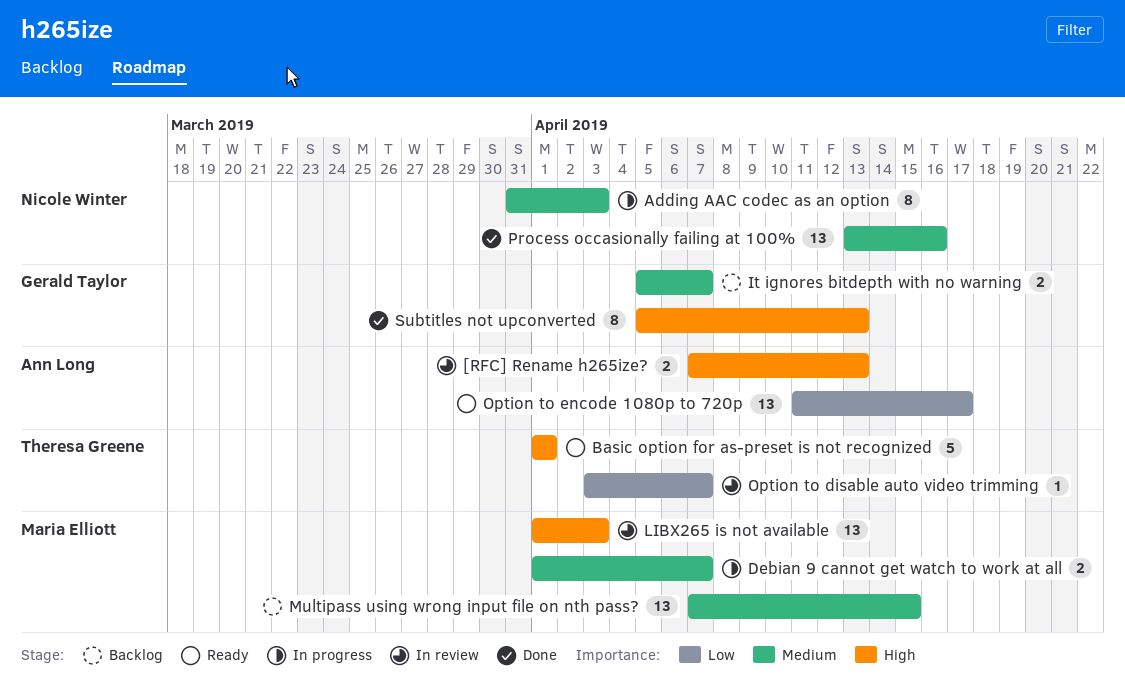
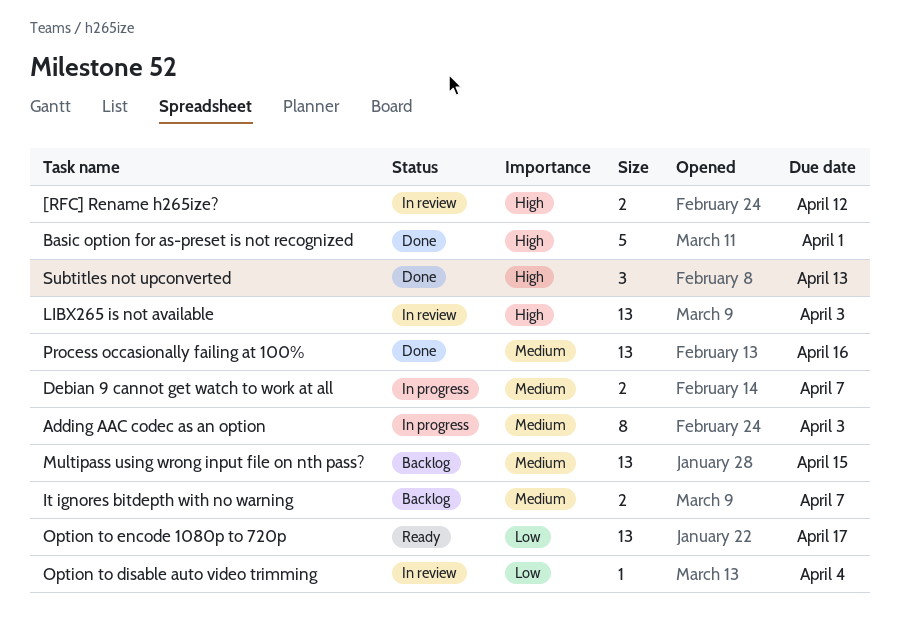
[RFC] Rename h265ize?, due: Apr 13 -> Apr 12
Basic option for as-preset is not recognized, status: Ready -> Done
Option to disable auto video trimming, due: Apr 7 -> Apr 4
Subtitles not upconverted, estimate: 8 -> 3

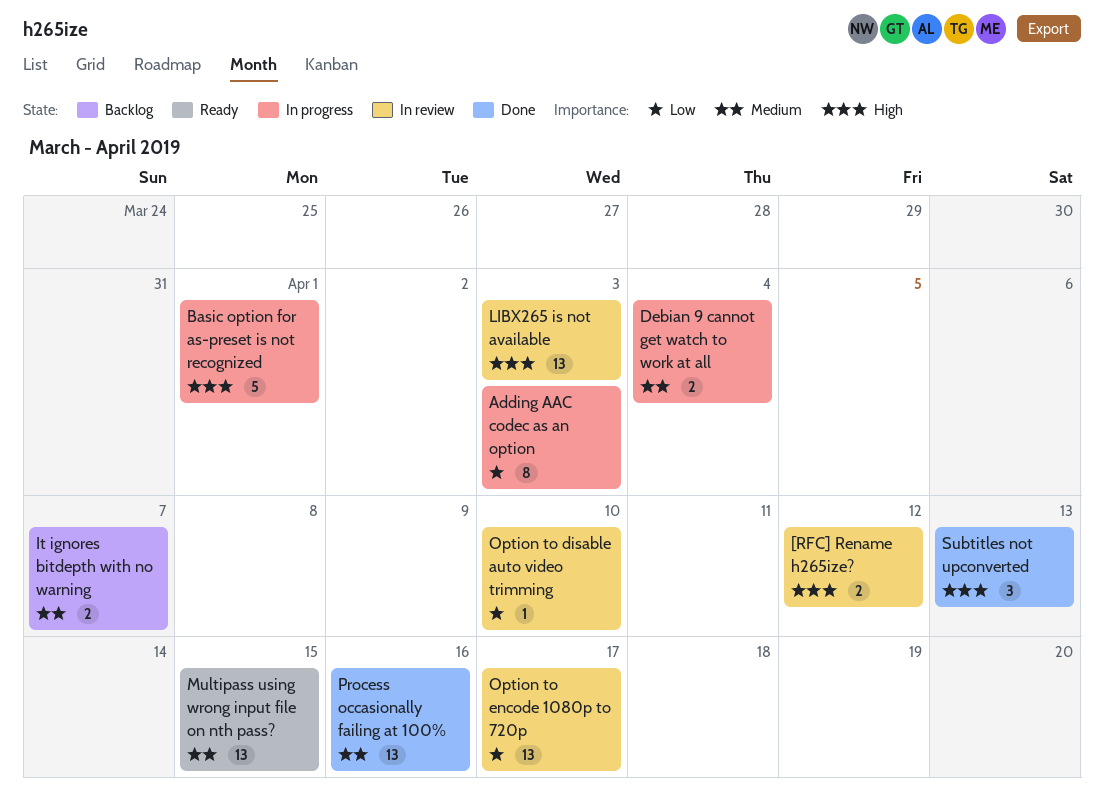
Adding AAC codec as an option, priority: Medium -> Low
Basic option for as-preset is not recognized, status: Done -> In progress
Debian 9 cannot get watch to work at all, due: Apr 7 -> Apr 4
Multipass using wrong input file on nth pass?, status: Backlog -> Ready
Option to disable auto video trimming, due: Apr 4 -> Apr 10
Option to encode 1080p to 720p, status: Ready -> In review

